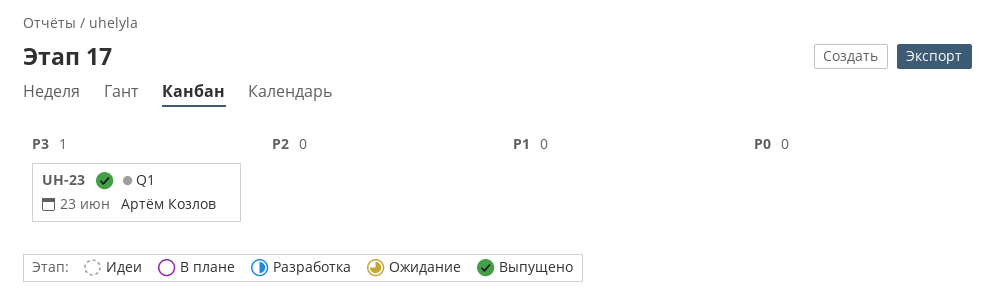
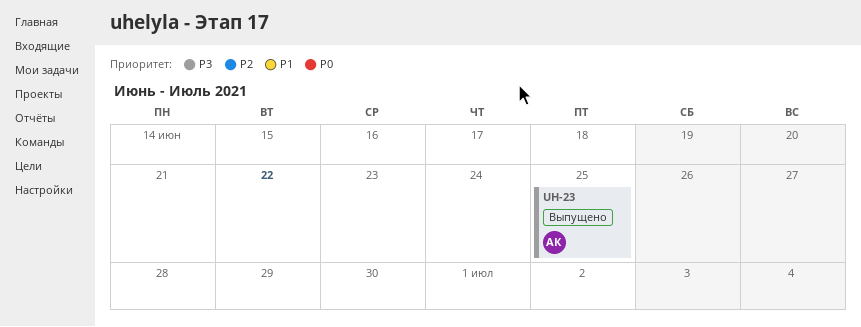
UH-23, due: Jun 23 -> Jun 25

